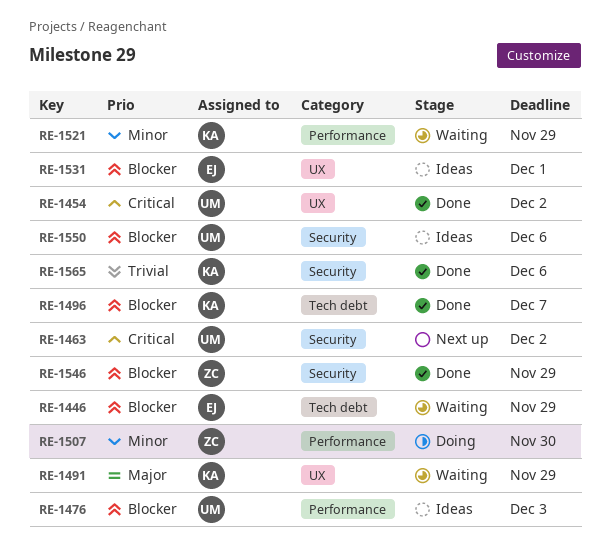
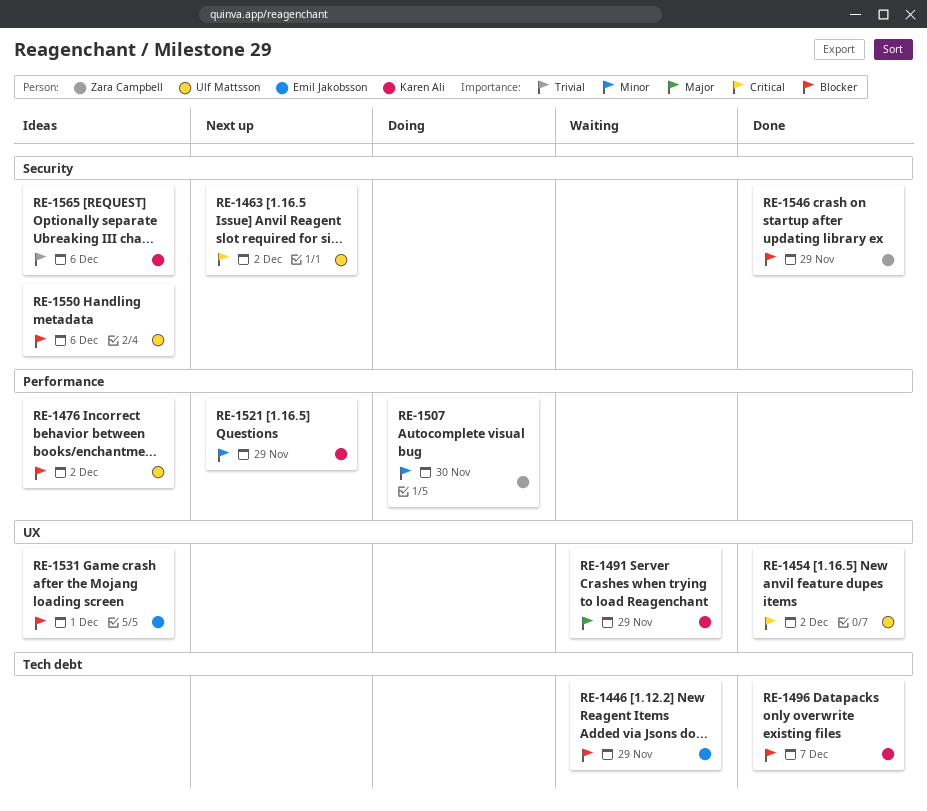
RE-1476, due: Dec 3 -> Dec 2
RE-1521, status: Waiting -> Next up
RE-1565, status: Done -> Ideas

